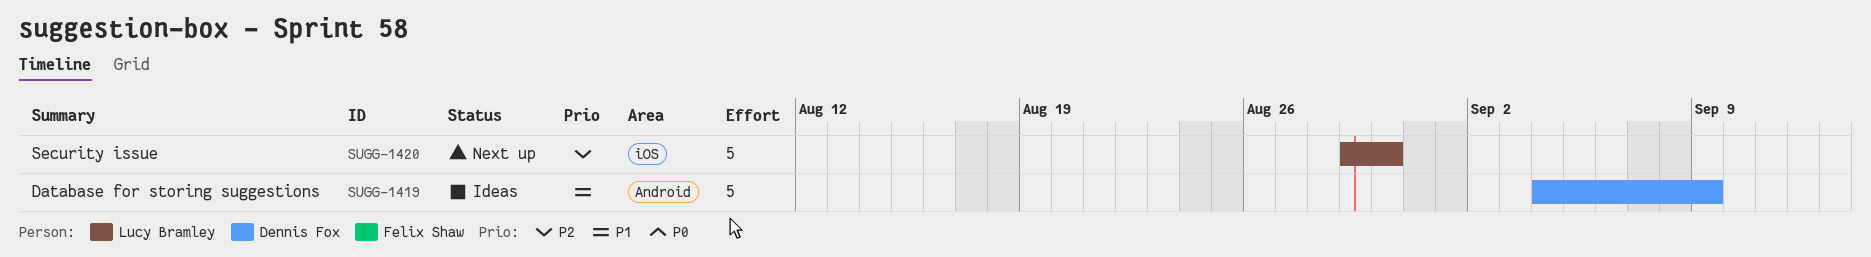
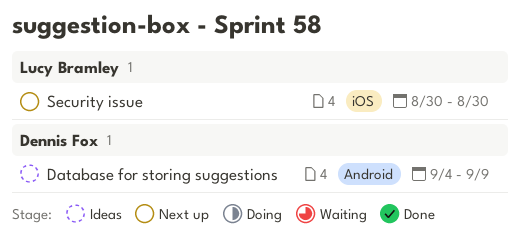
Security issue, start: Aug 29 -> Aug 30

